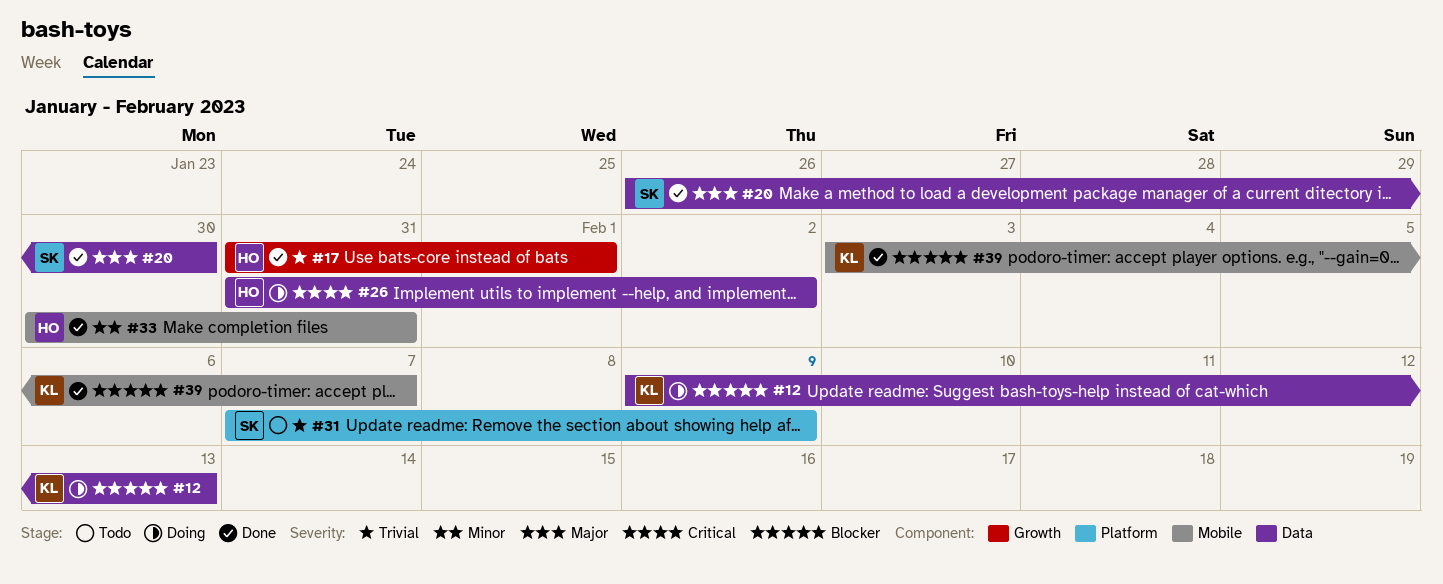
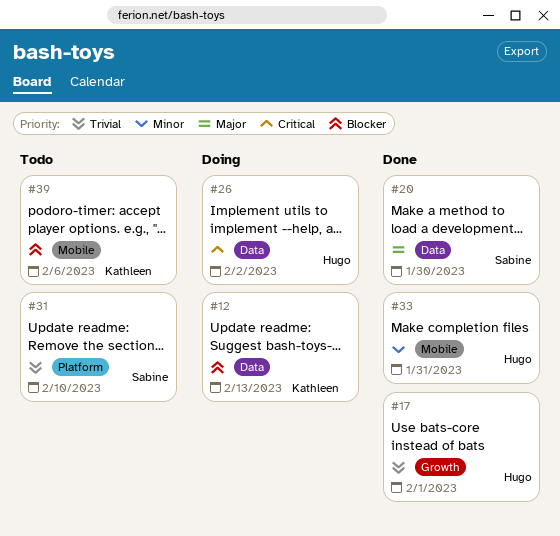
#31, due: Feb 9 -> Feb 10
#39, status: Done -> Todo
#39, due: Feb 7 -> Feb 6

